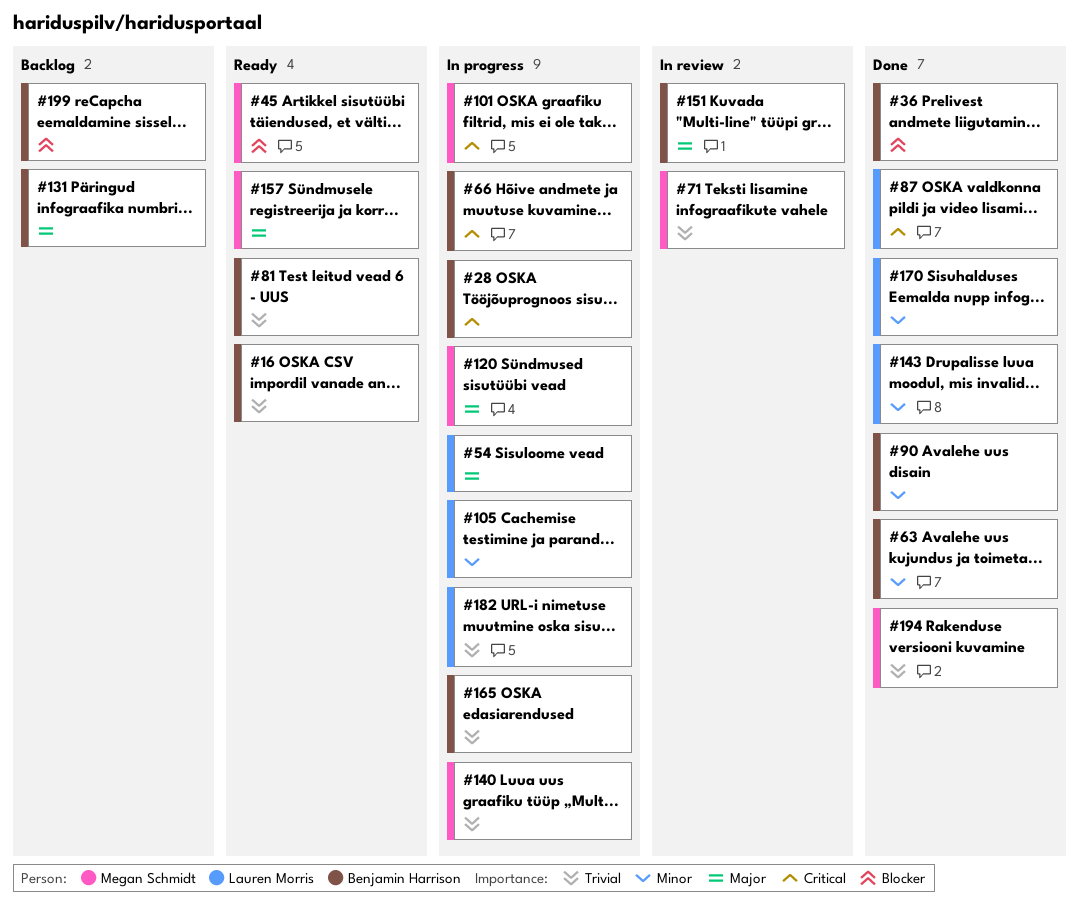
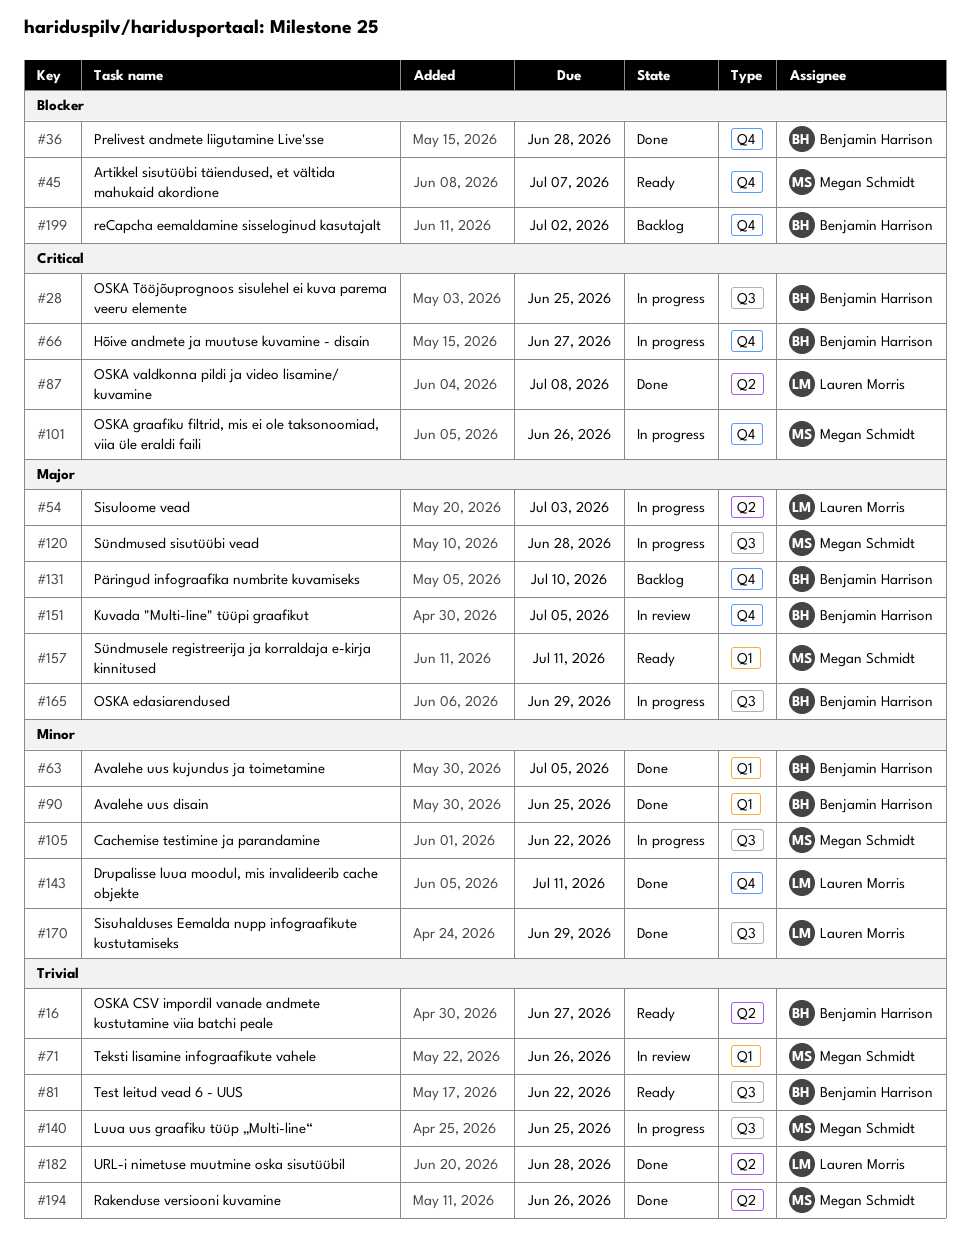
#105, owner: Lauren Morris -> Megan Schmidt
#165, priority: Trivial -> Major
#182, status: In progress -> Done

